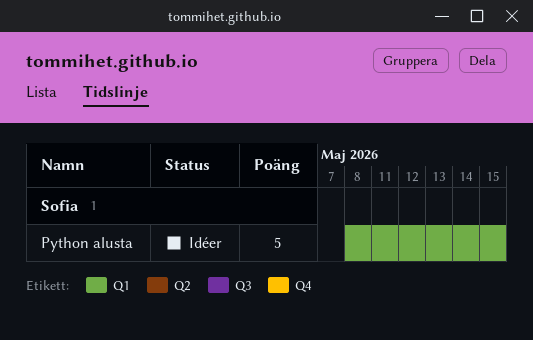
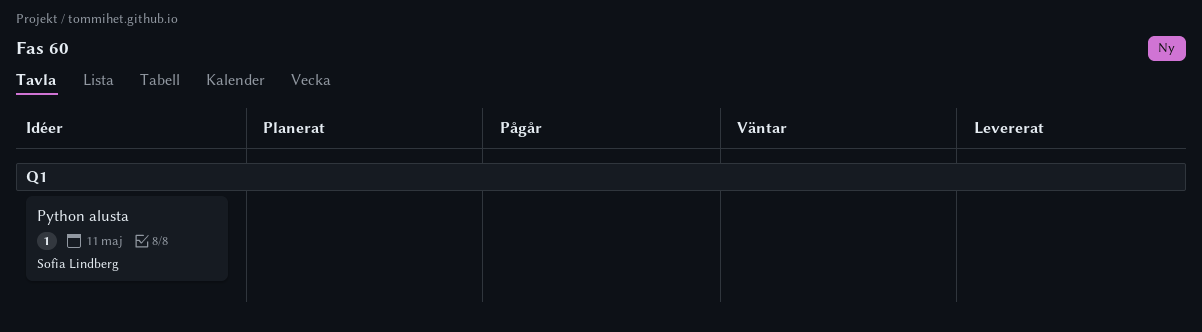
Python alusta, estimate: 5 -> 1
Python alusta, due: May 15 -> May 11

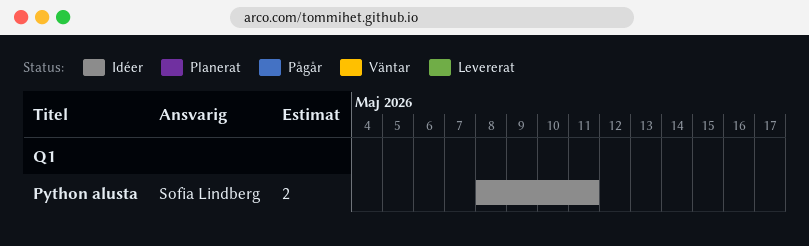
Python alusta, estimate: 1 -> 2

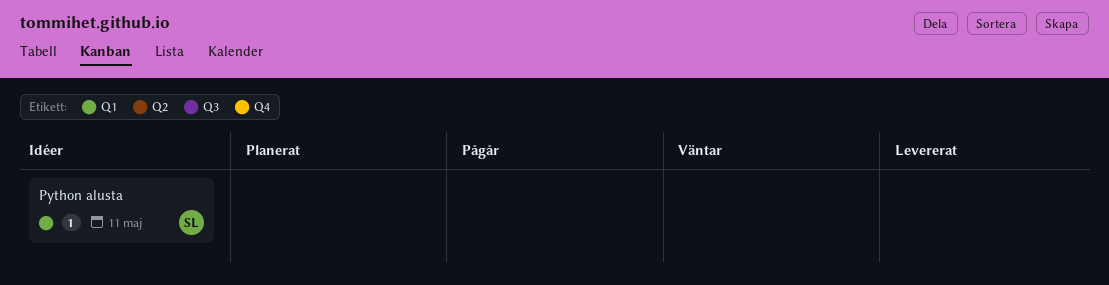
Python alusta, estimate: 2 -> 1

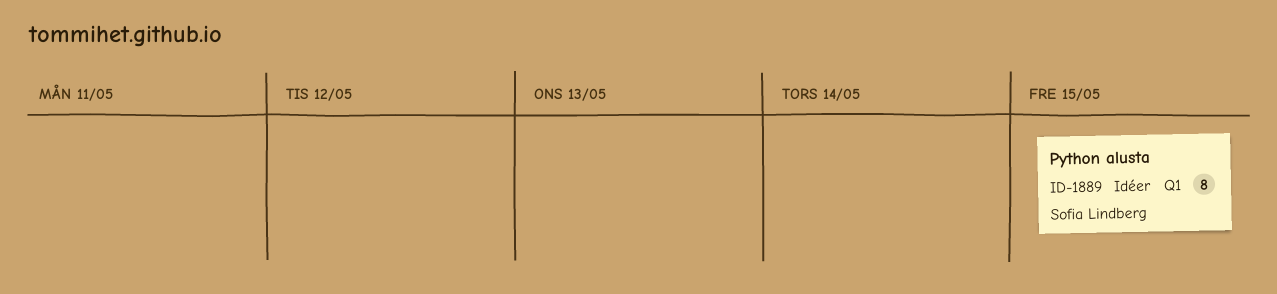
Python alusta, estimate: 1 -> 8
Python alusta, due: May 11 -> May 15

